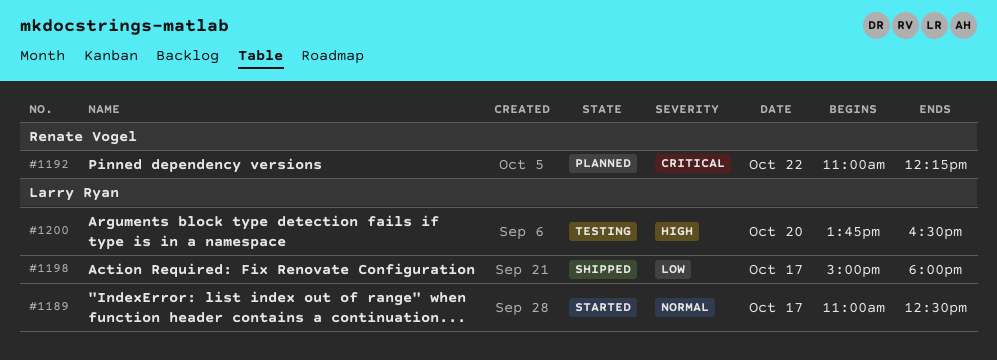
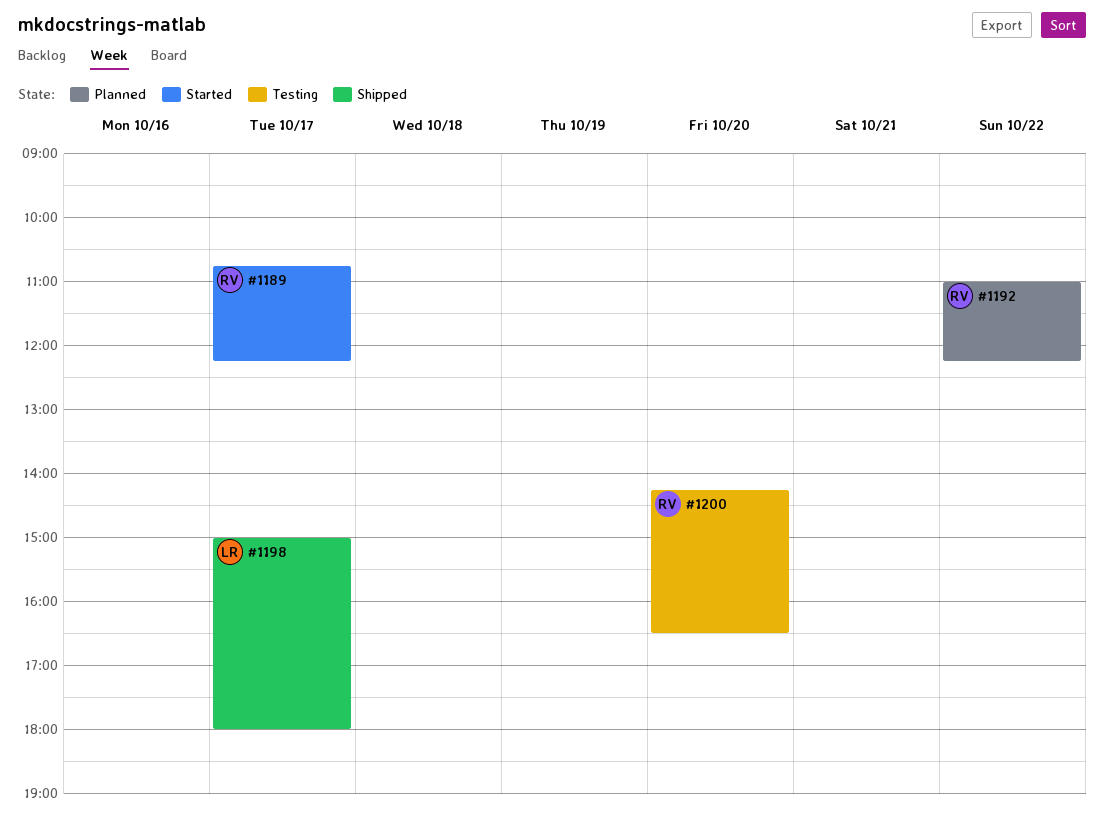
#1189, owner: Larry Ryan -> Renate Vogel
#1189, begins: 11:00 -> 10:45
#1189, ends: 12:30 -> 12:15
#1200, owner: Larry Ryan -> Renate Vogel
#1200, begins: 13:45 -> 14:15

